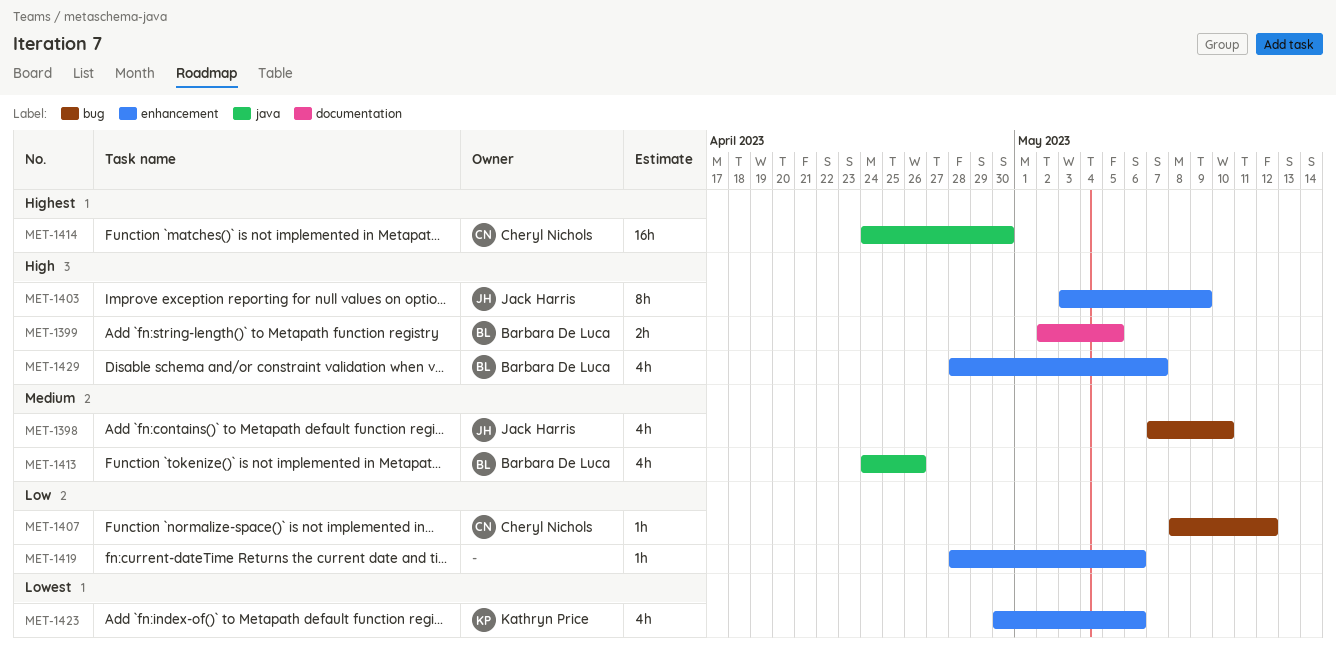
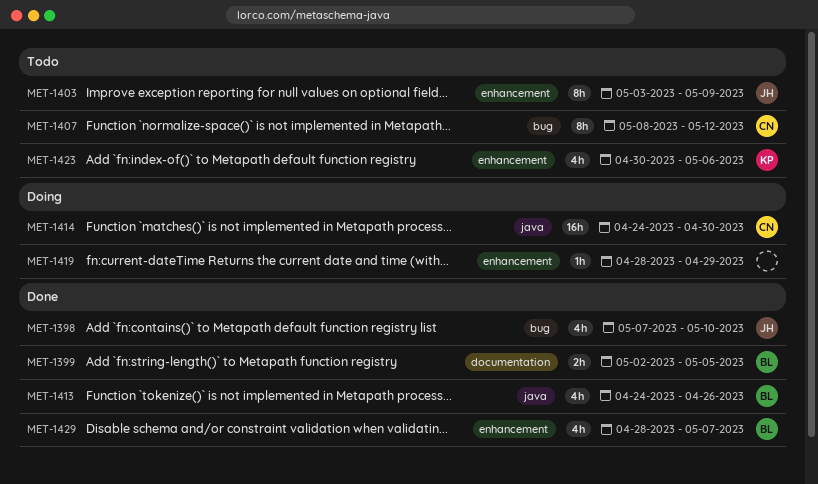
MET-1407, estimate: 1h -> 8h
MET-1419, due: May 6 -> Apr 29

